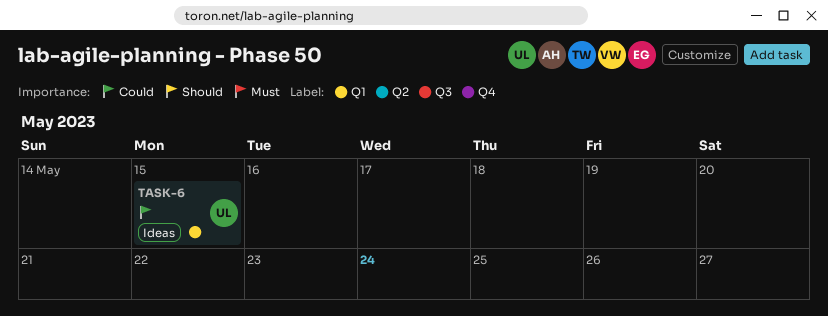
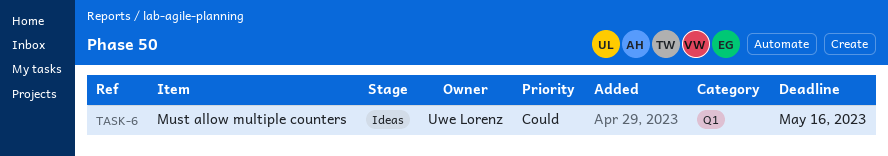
TASK-6, due: May 15 -> May 16

